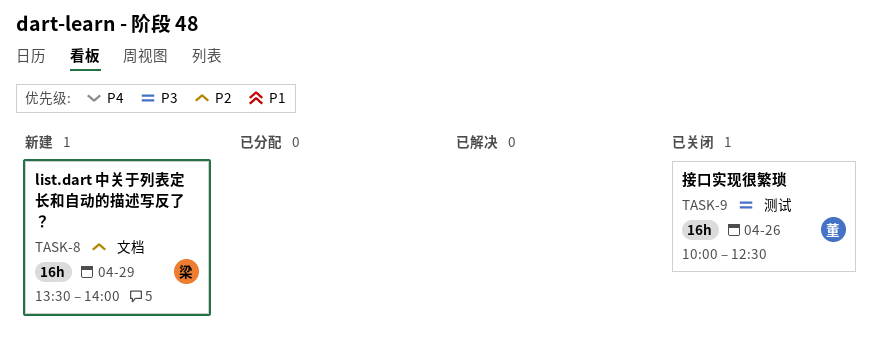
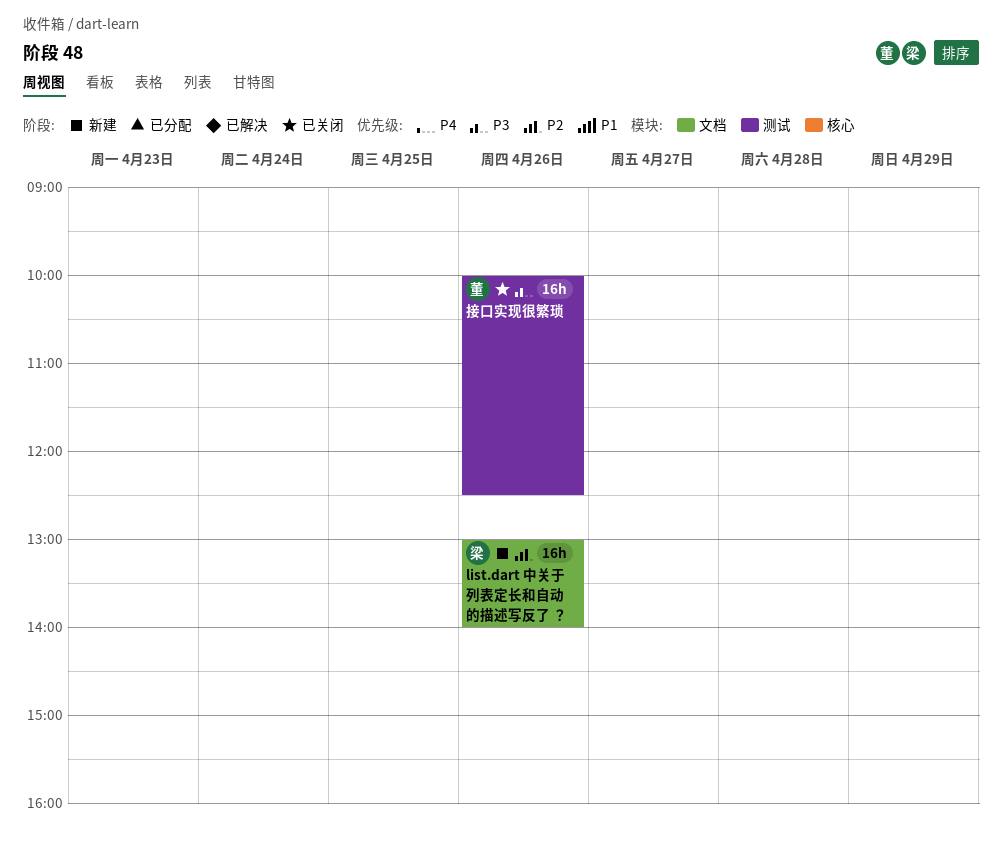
list.dart 中关于列表定长和自动的描述写反了 ？, day: Apr 29 -> Apr 26
list.dart 中关于列表定长和自动的描述写反了 ？, begins: 13:30 -> 13:00

